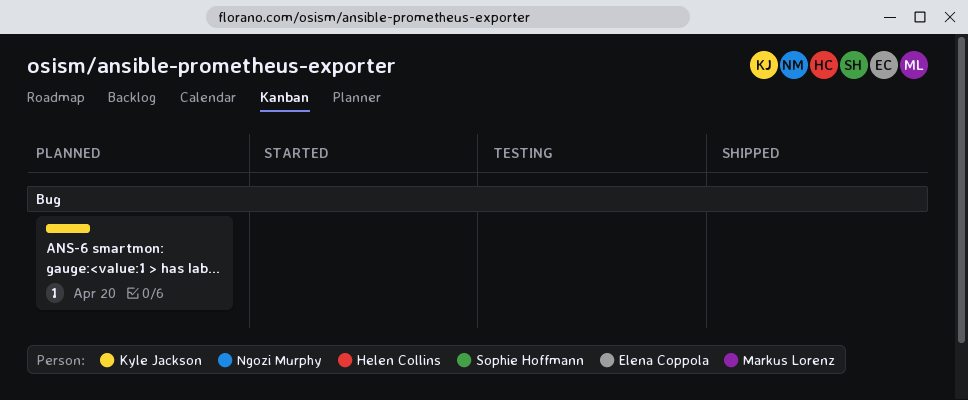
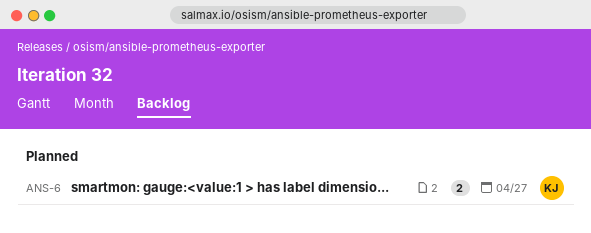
ANS-6, estimate: 1 -> 2
ANS-6, due: Apr 20 -> Apr 27

